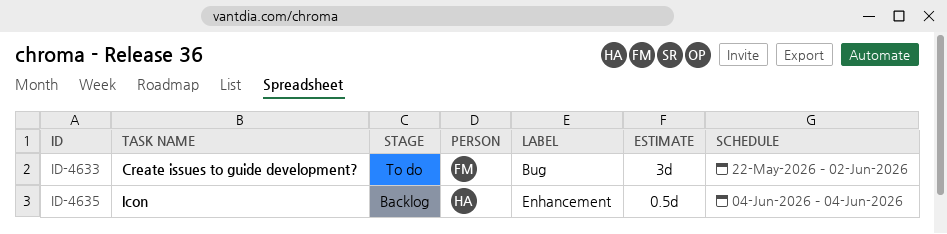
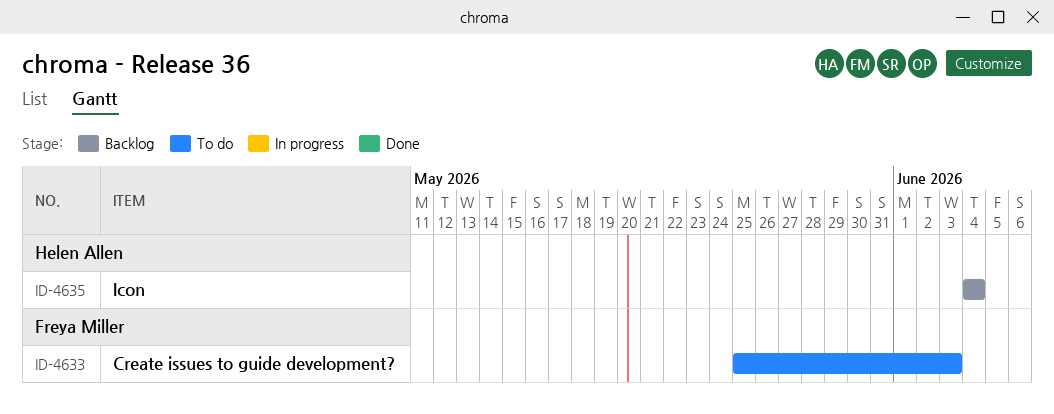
ID-4633, start: May 22 -> May 25
ID-4633, due: Jun 2 -> Jun 3

